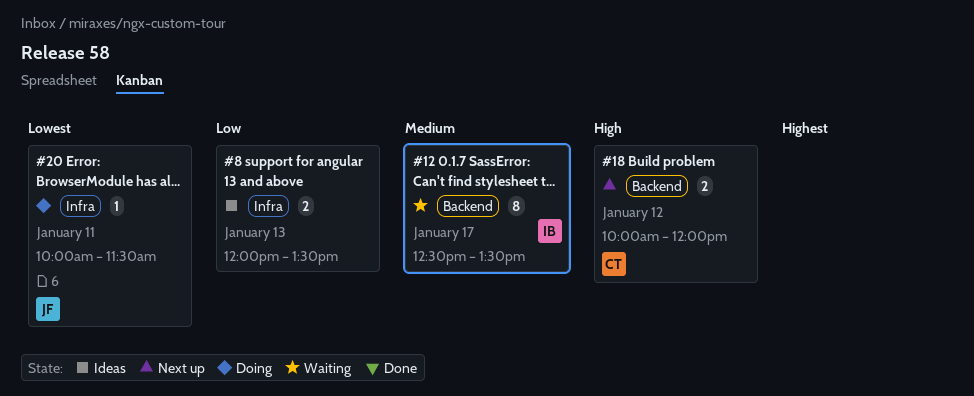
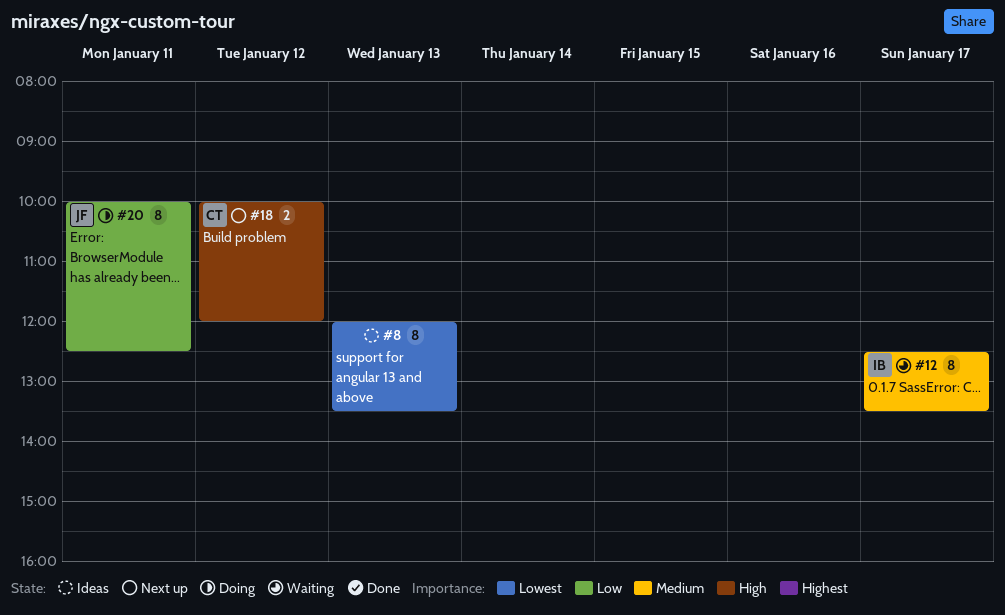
#8, priority: Low -> Lowest
#8, estimate: 2 -> 8
#20, priority: Lowest -> Low
#20, estimate: 1 -> 8
#20, ends: 11:30 -> 12:30

